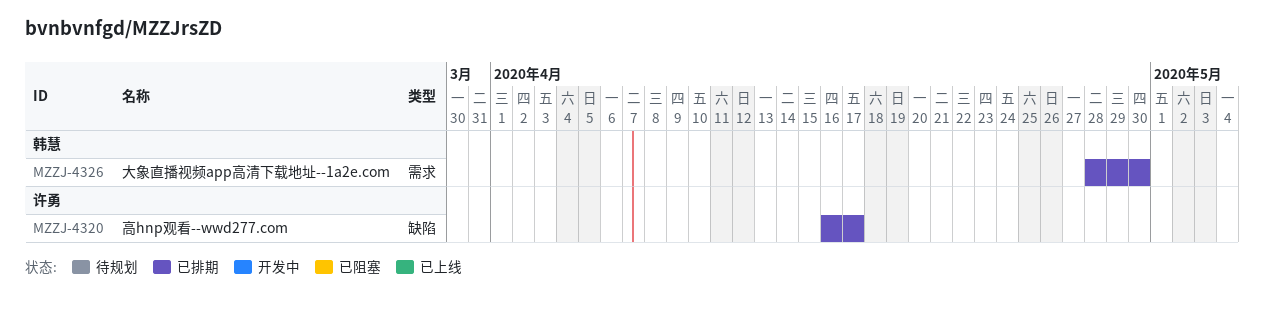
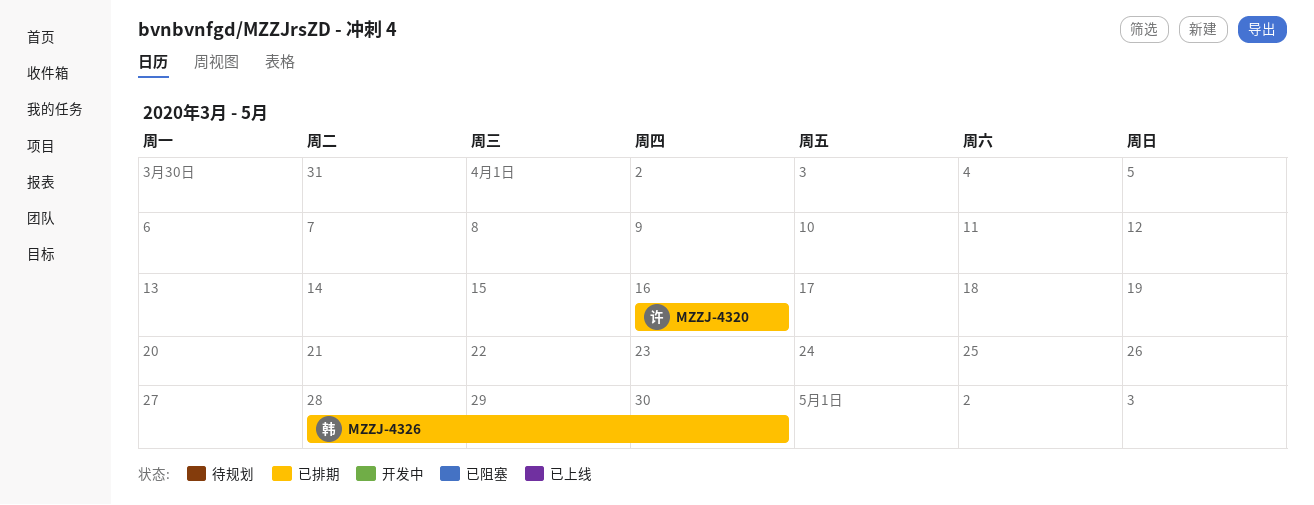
MZZJ-4320, due: Apr 17 -> Apr 16

